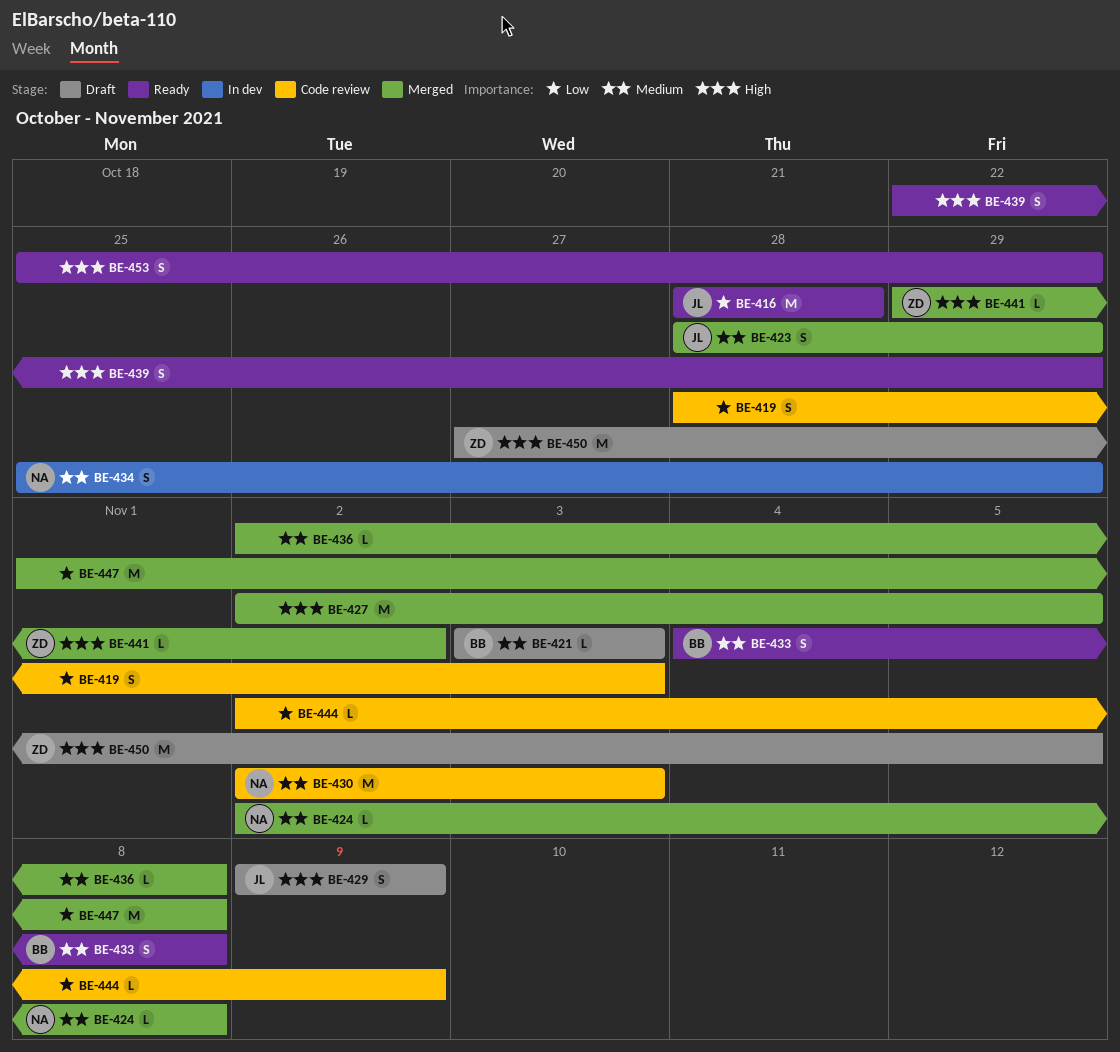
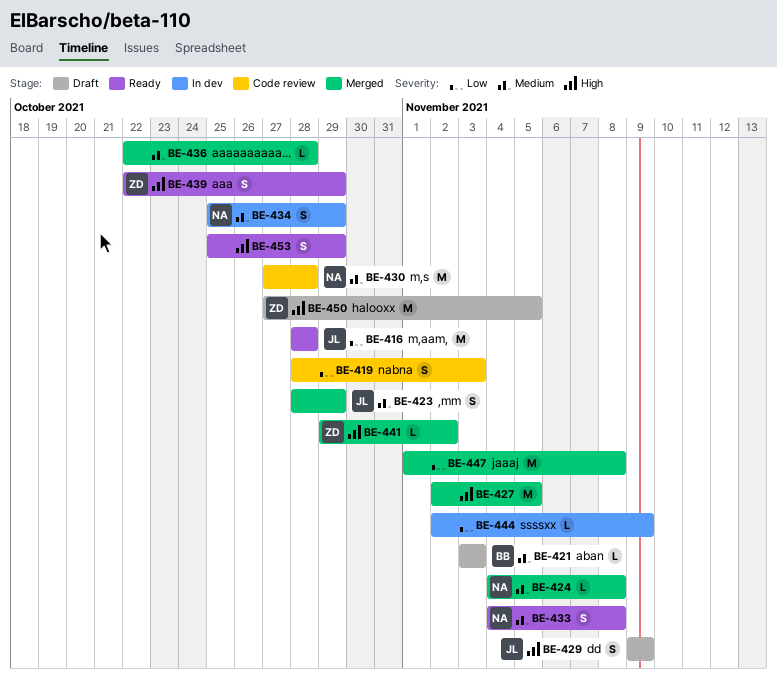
BE-424, start: Nov 2 -> Nov 4
BE-430, start: Nov 2 -> Oct 27
BE-430, due: Nov 3 -> Oct 28
BE-433, owner: BB -> NA
BE-436, start: Nov 2 -> Oct 22
BE-436, due: Nov 8 -> Oct 28
BE-439, owner: none -> ZD
BE-444, status: Code review -> In dev

